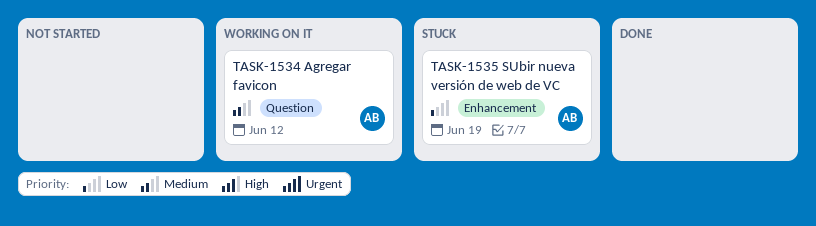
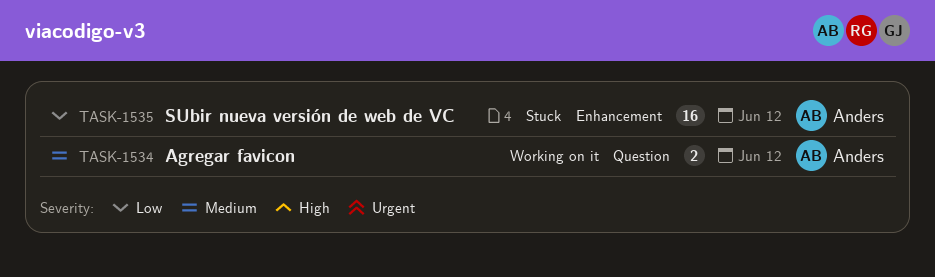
TASK-1535, due: Jun 19 -> Jun 12

